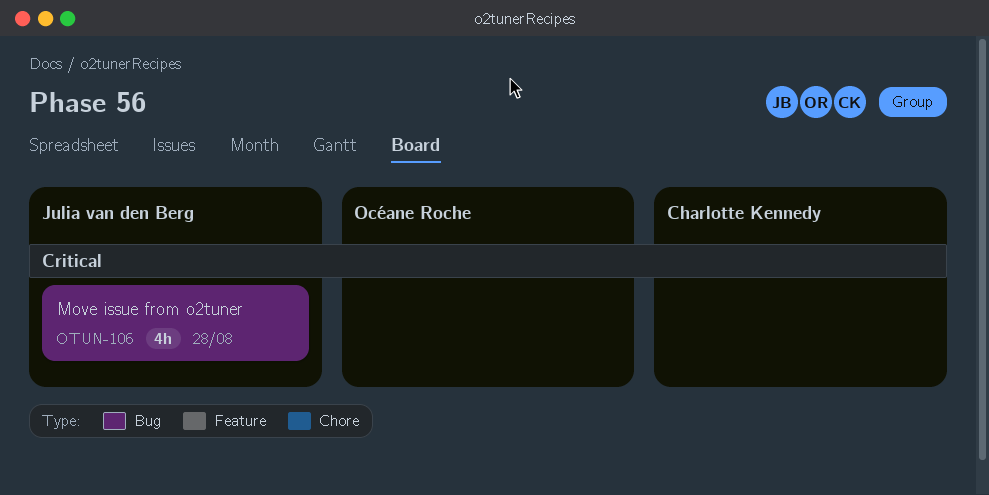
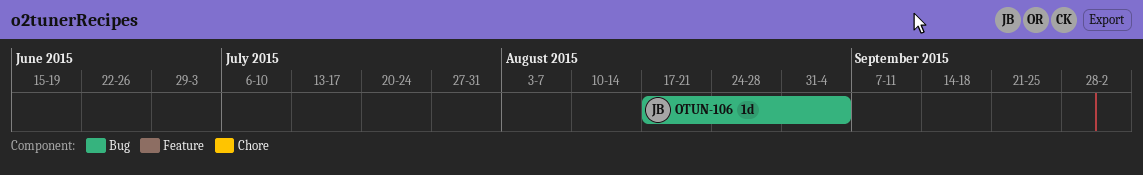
OTUN-106, estimate: 4h -> 1d
OTUN-106, due: Aug 28 -> Sep 4

